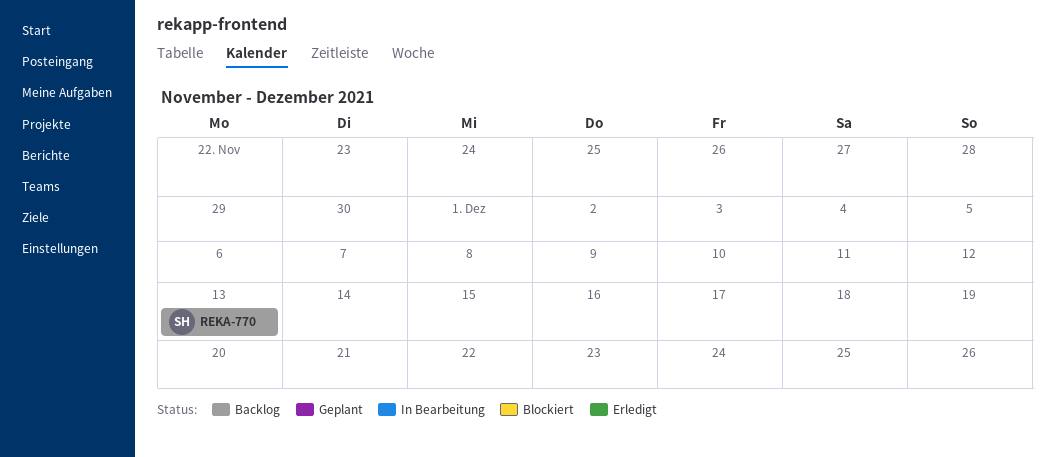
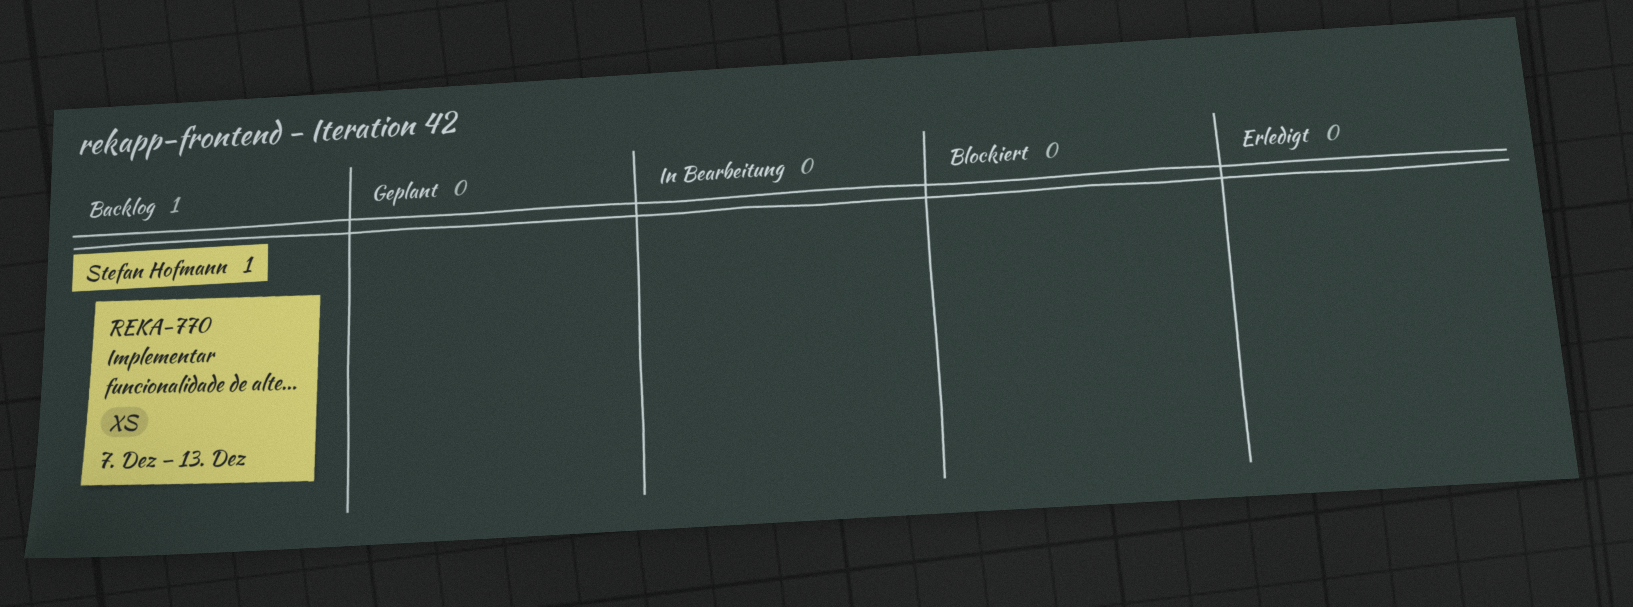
REKA-770, start: Dec 13 -> Dec 7

